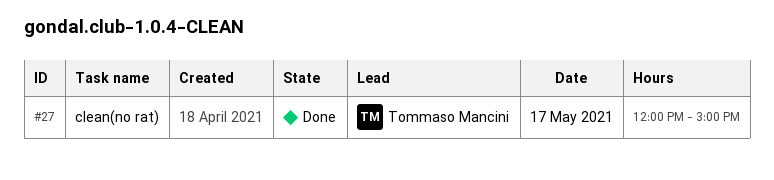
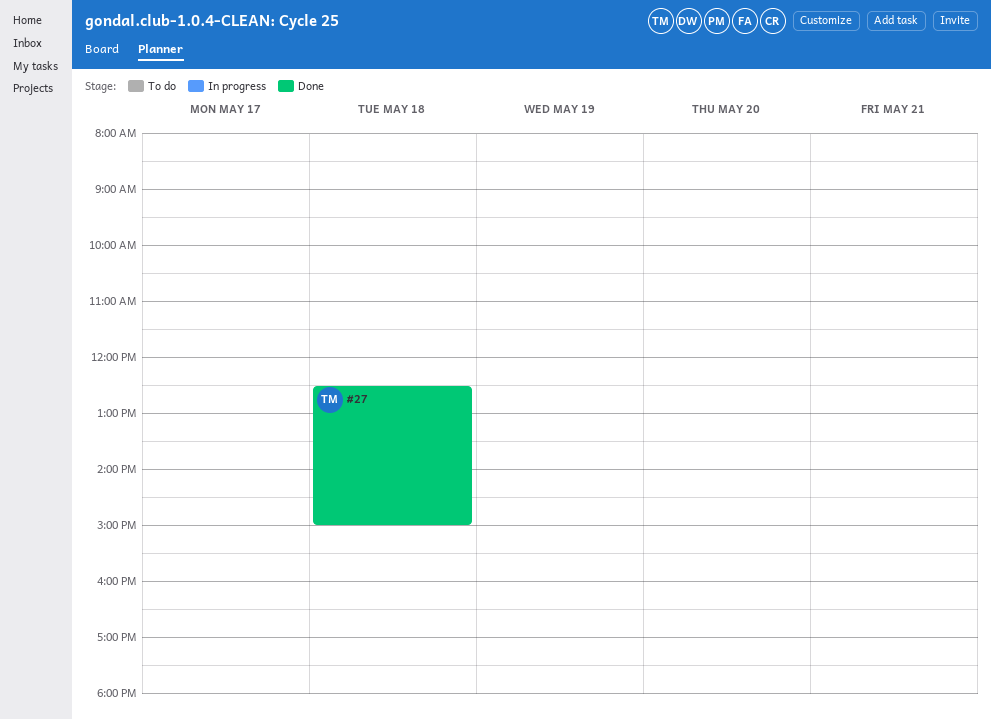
#27, day: May 17 -> May 18
#27, begins: 12:00 -> 12:30

